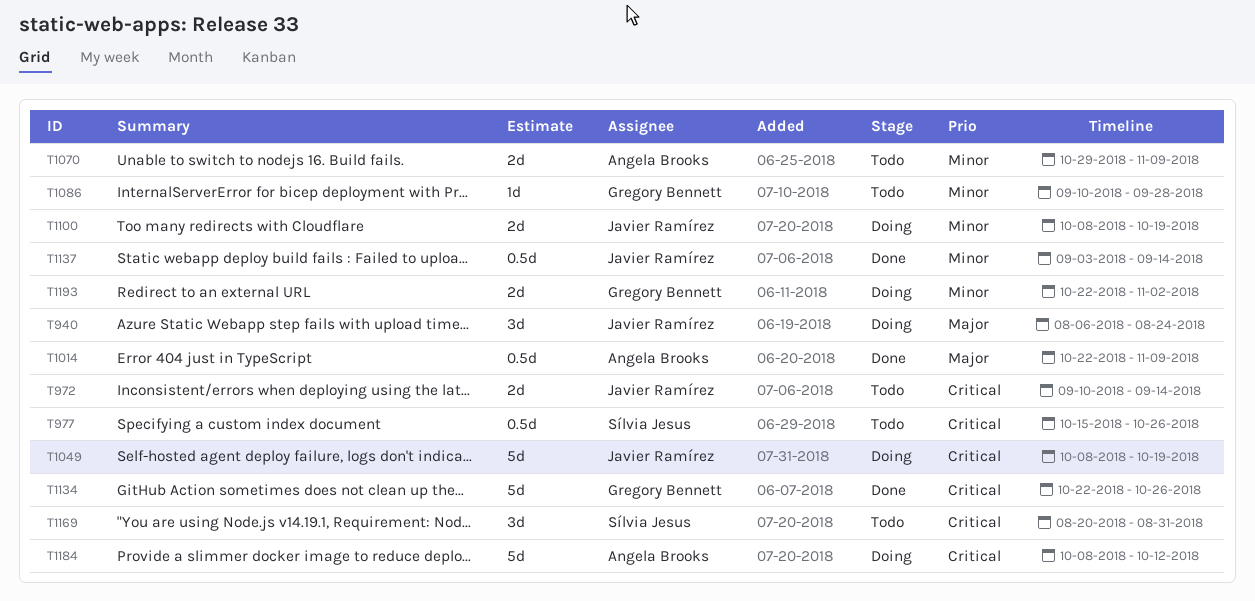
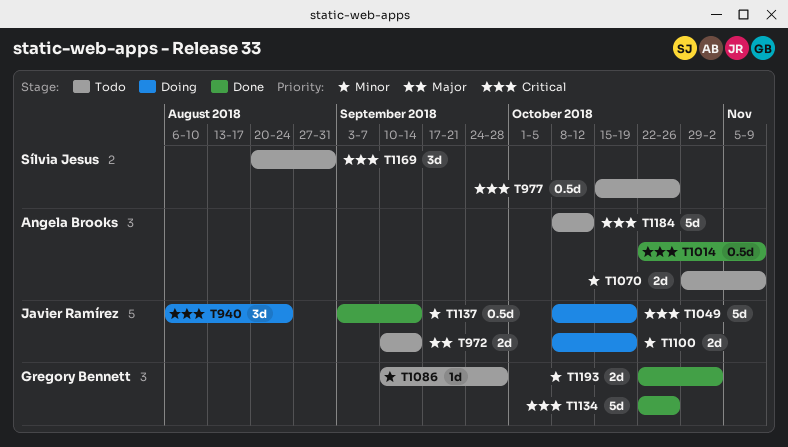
T940, priority: Major -> Critical
T972, priority: Critical -> Major
T1014, priority: Major -> Critical
T1184, status: Doing -> Todo
T1193, status: Doing -> Done

